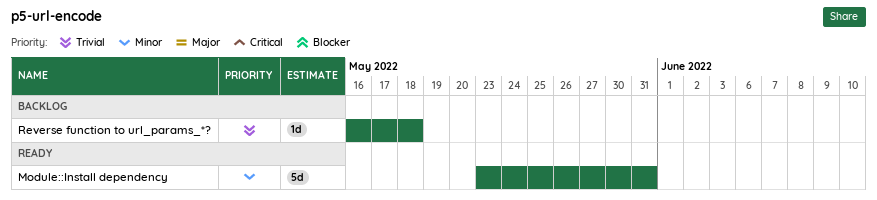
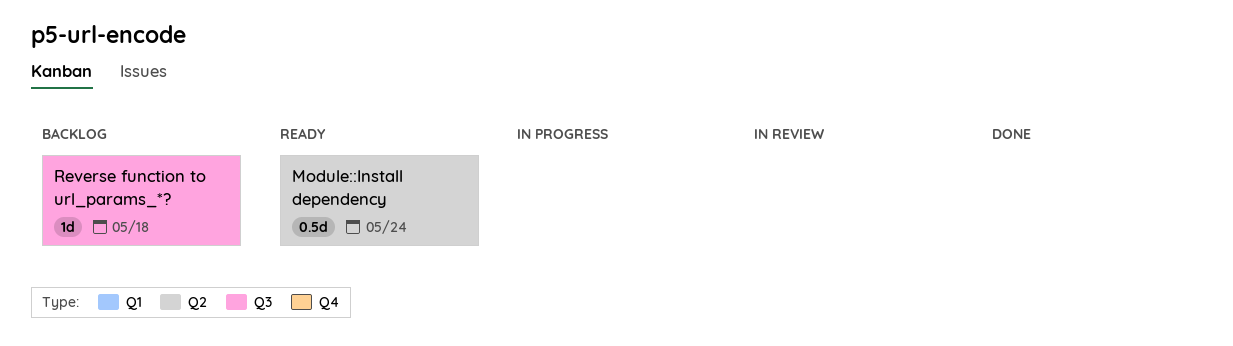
Module::Install dependency, estimate: 5d -> 0.5d
Module::Install dependency, due: May 31 -> May 24

